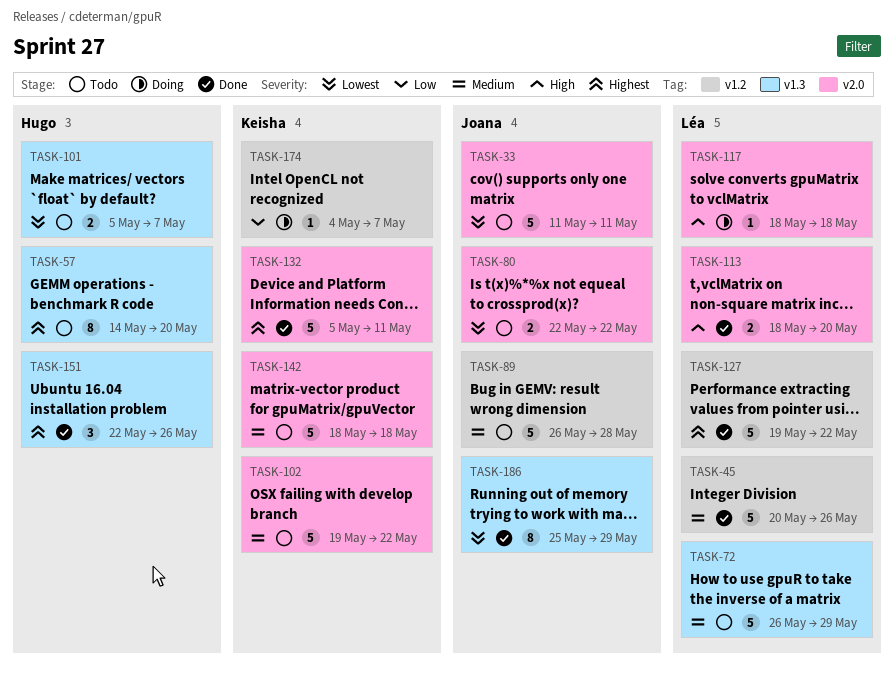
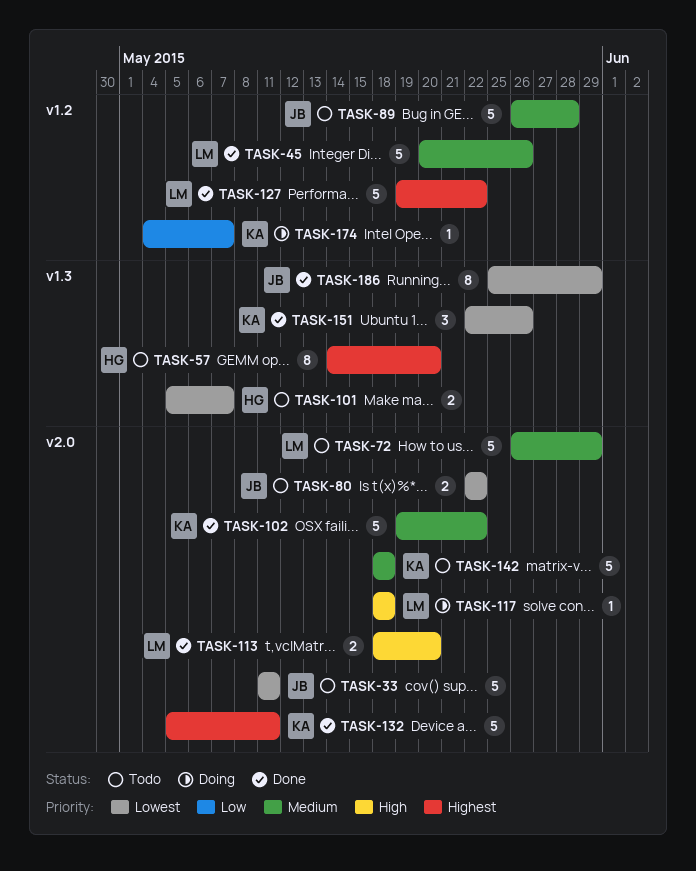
TASK-72, label: v1.3 -> v2.0
TASK-102, status: Todo -> Done
TASK-151, owner: Hugo -> Keisha
TASK-151, priority: Highest -> Lowest

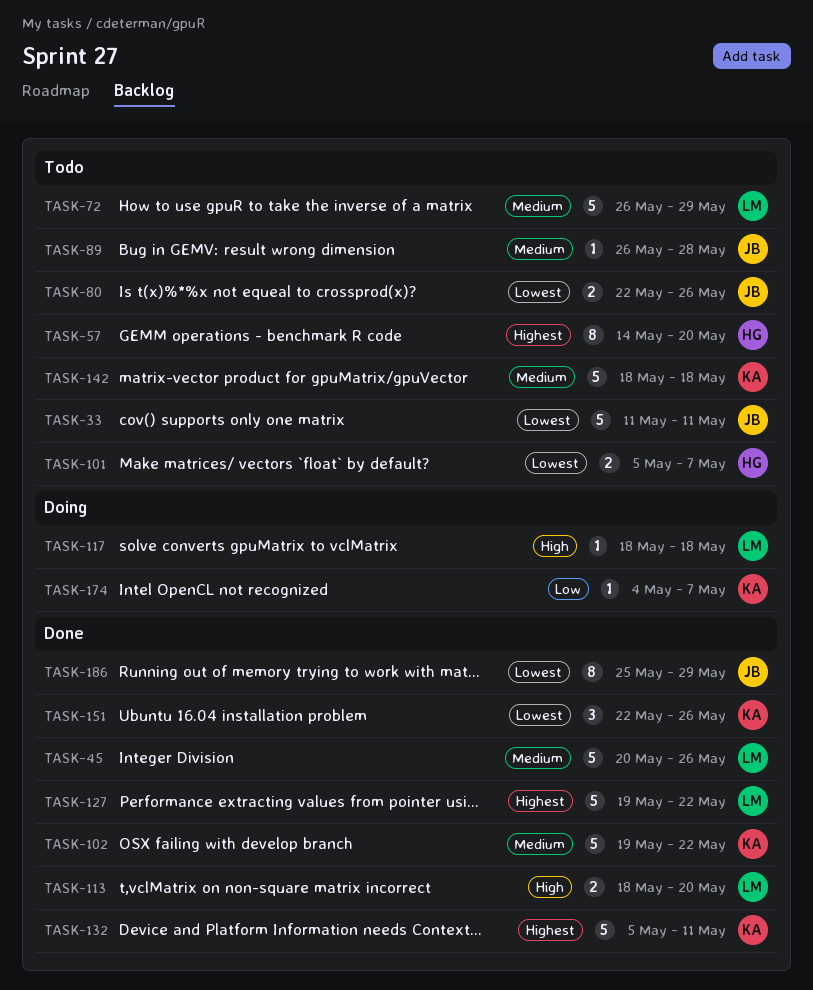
TASK-80, due: May 22 -> May 26
TASK-89, estimate: 5 -> 1

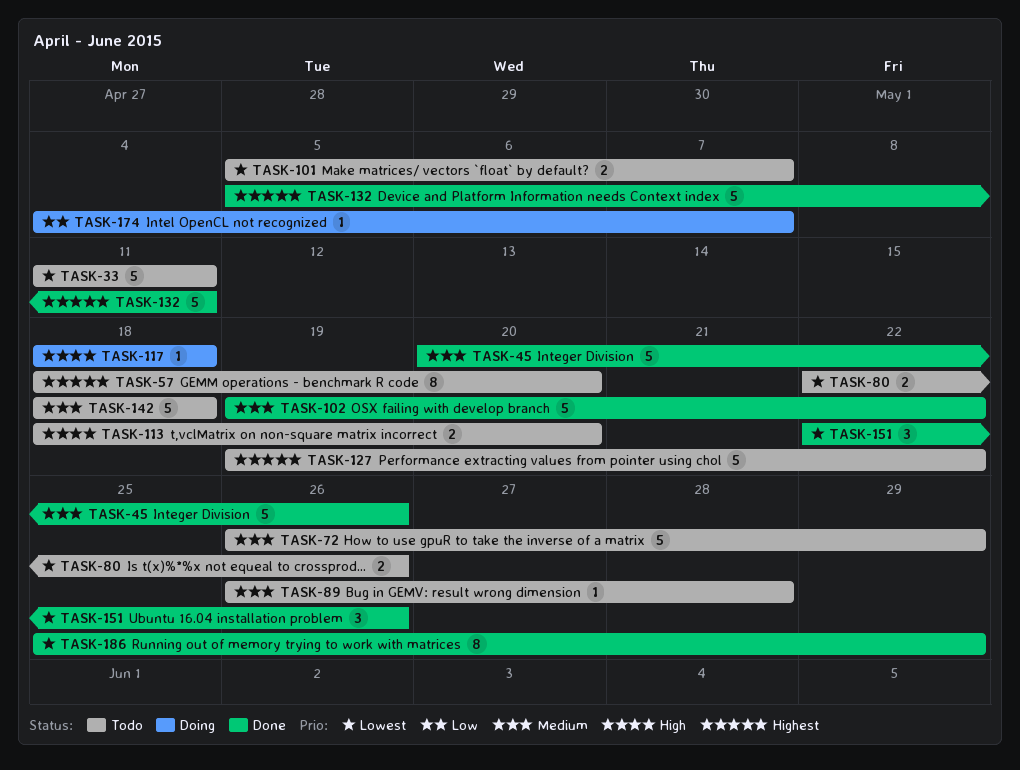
TASK-57, start: May 14 -> May 18
TASK-113, status: Done -> Todo
TASK-127, status: Done -> Todo

